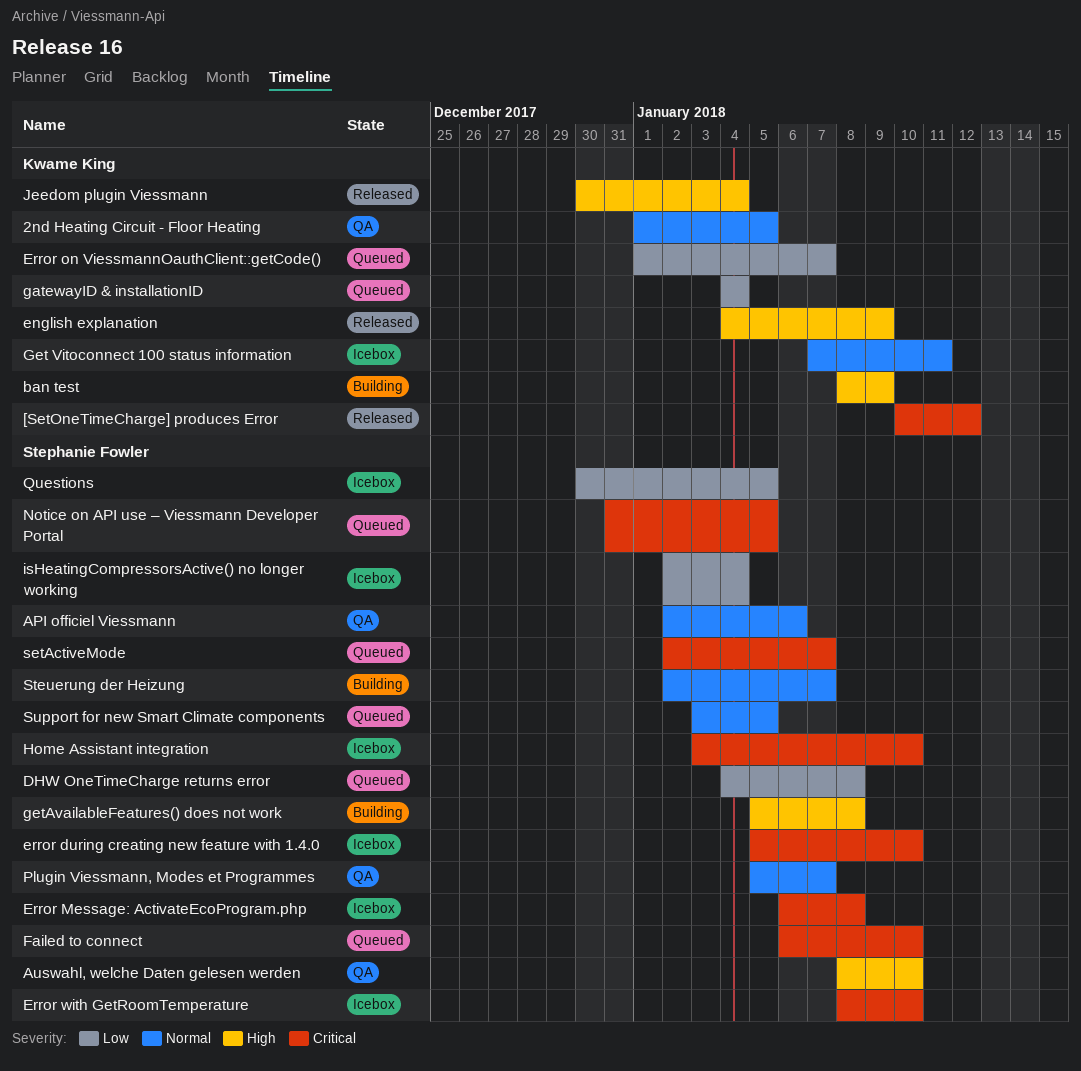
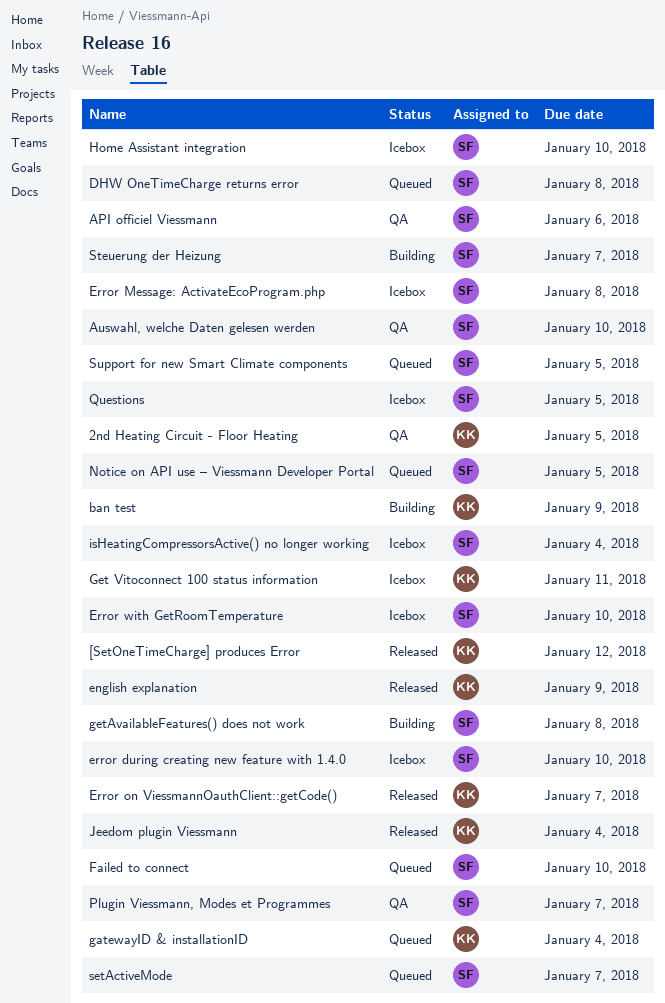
Error on ViessmannOauthClient::getCode(), status: Queued -> Released

